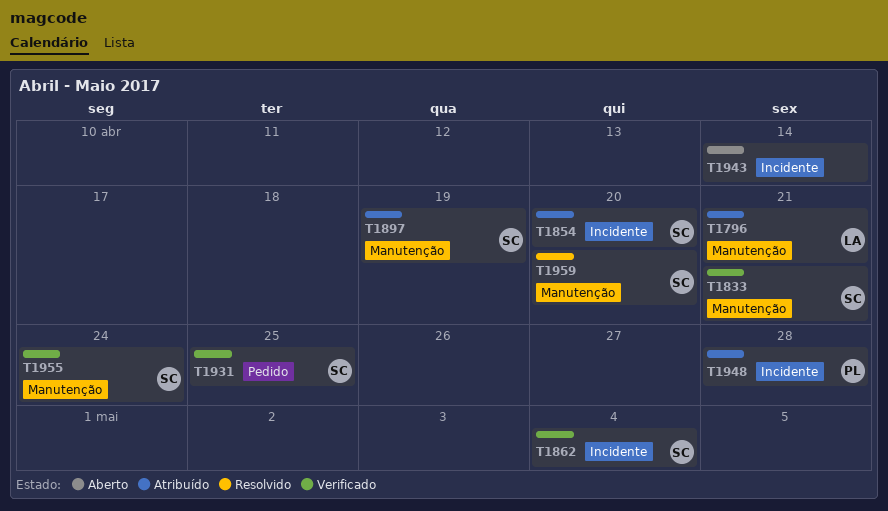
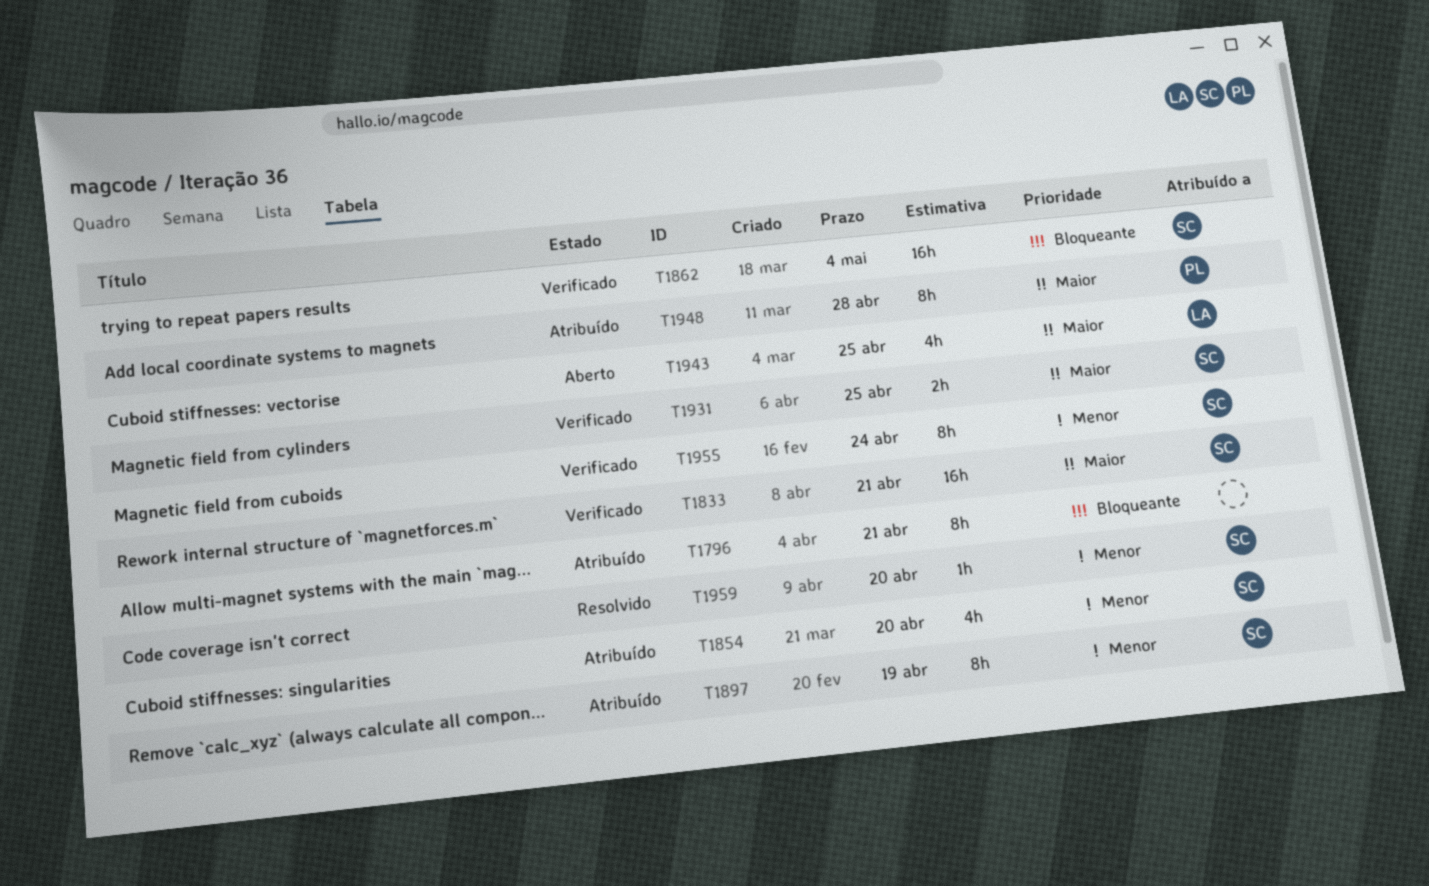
T1796, owner: LA -> none
T1943, owner: none -> LA
T1943, due: Apr 14 -> Apr 25

